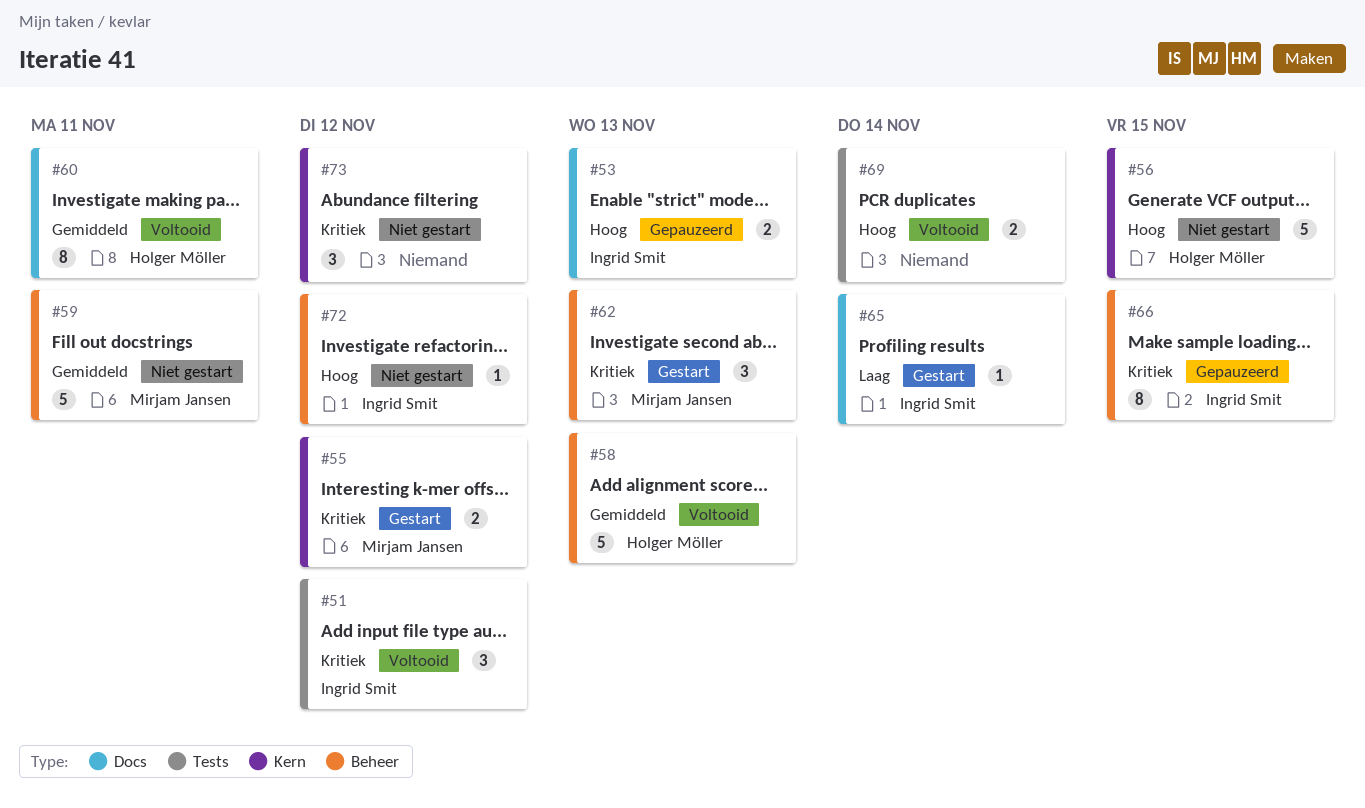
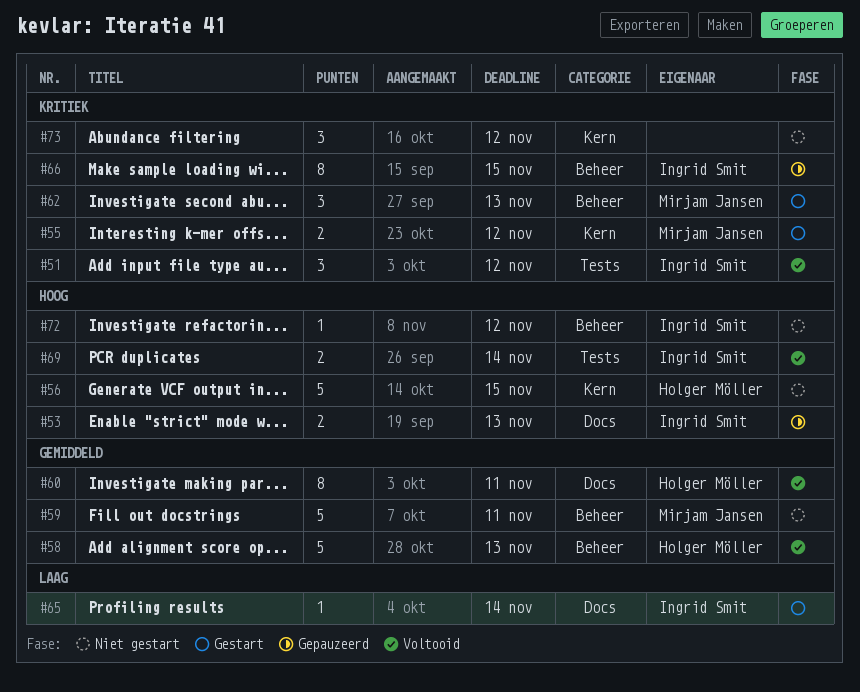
#69, owner: none -> Ingrid Smit

